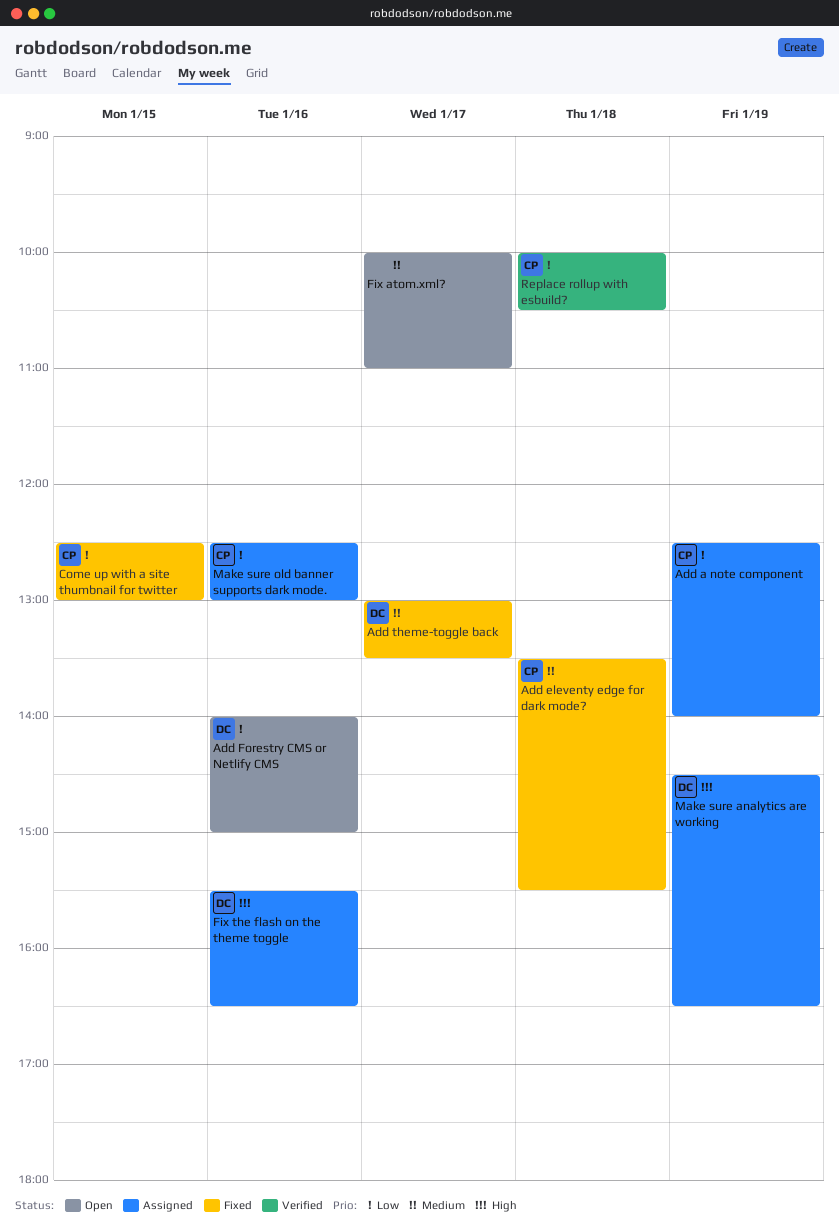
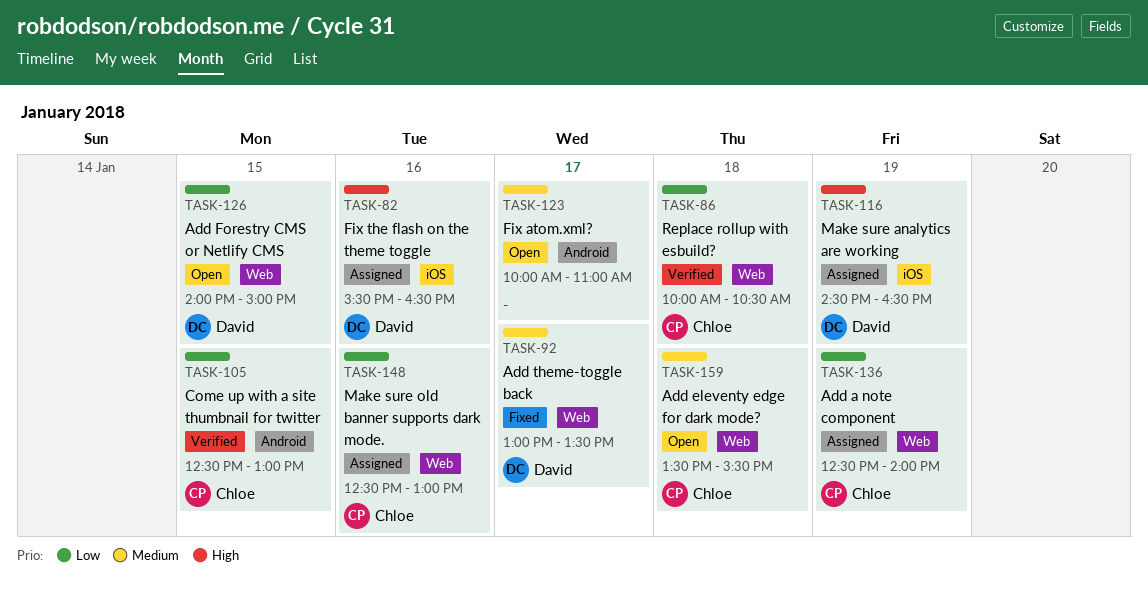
Add eleventy edge for dark mode?, status: Fixed -> Open
Add Forestry CMS or Netlify CMS, day: Jan 16 -> Jan 15
Come up with a site thumbnail for twitter, status: Fixed -> Verified

